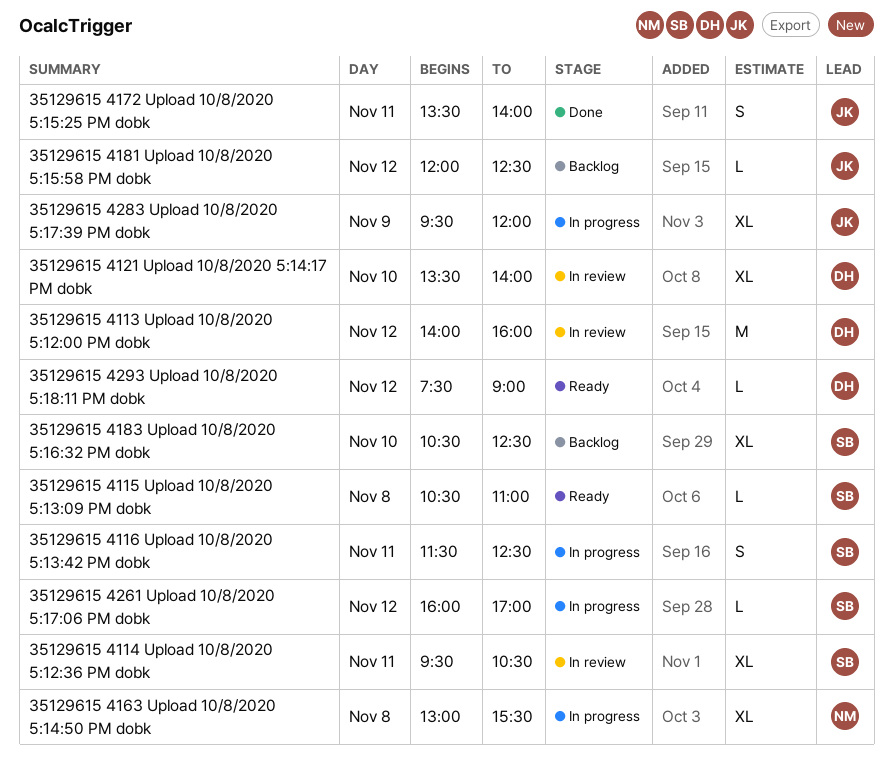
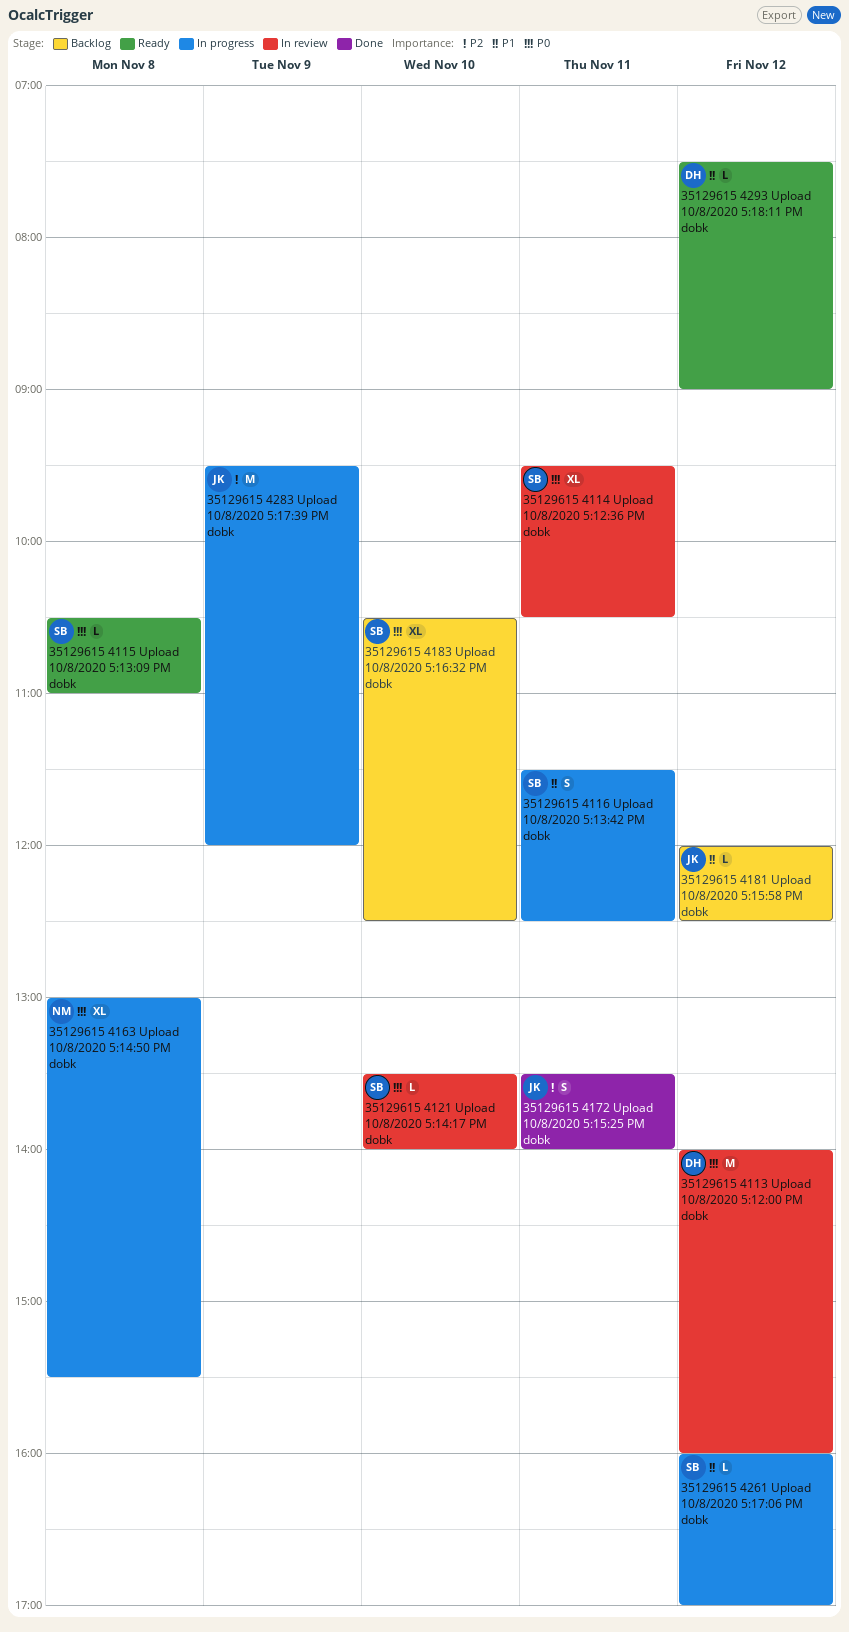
35129615 4121 Upload 10/8/2020 5:14:17 PM dobk, owner: DH -> SB
35129615 4121 Upload 10/8/2020 5:14:17 PM dobk, estimate: XL -> L
35129615 4283 Upload 10/8/2020 5:17:39 PM dobk, estimate: XL -> M

